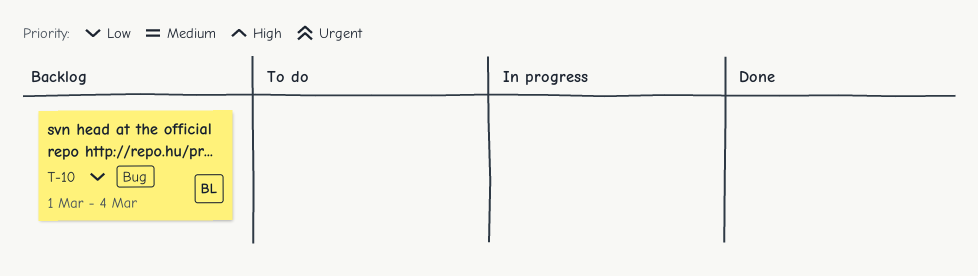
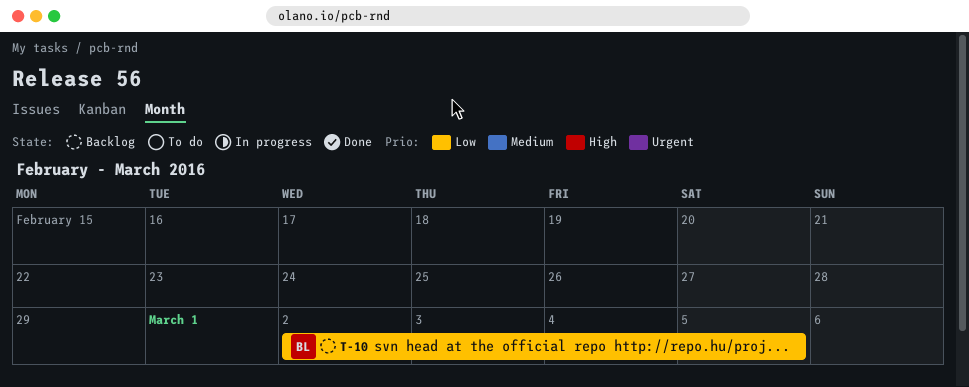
T-10, start: Mar 1 -> Mar 2
T-10, due: Mar 4 -> Mar 5

